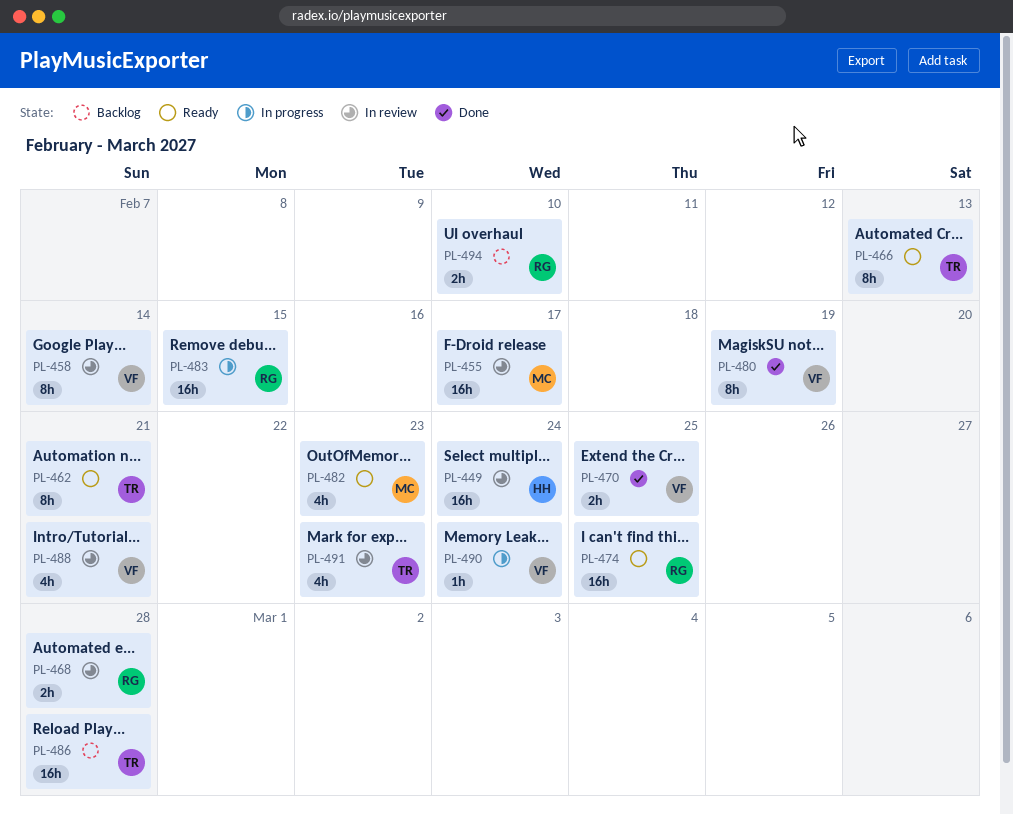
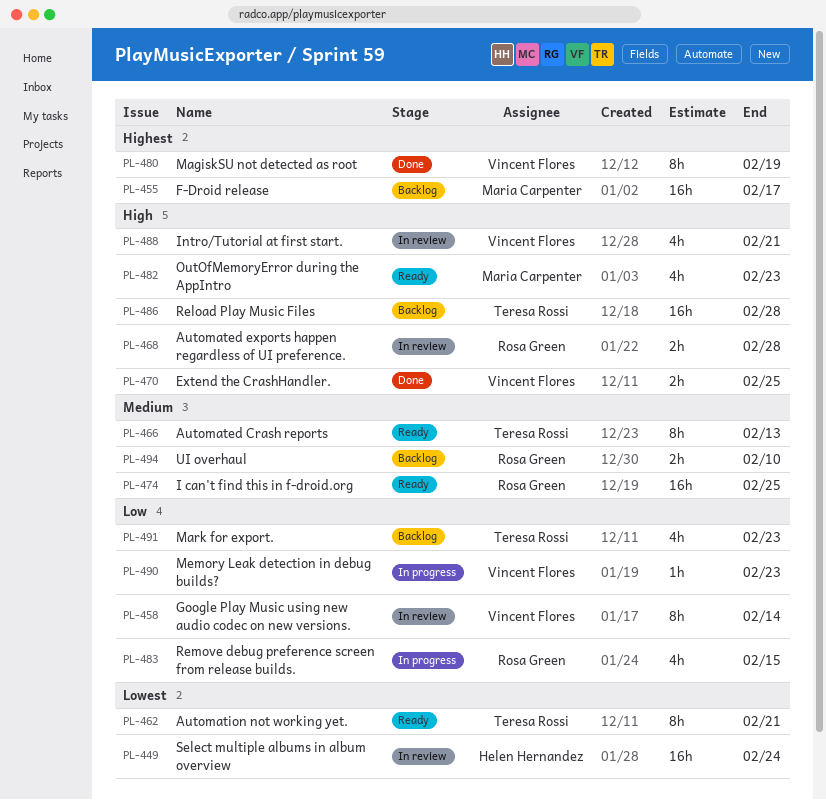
PL-455, status: In review -> Backlog
PL-483, estimate: 16h -> 4h
PL-490, due: Feb 24 -> Feb 23
PL-491, status: In review -> Backlog

